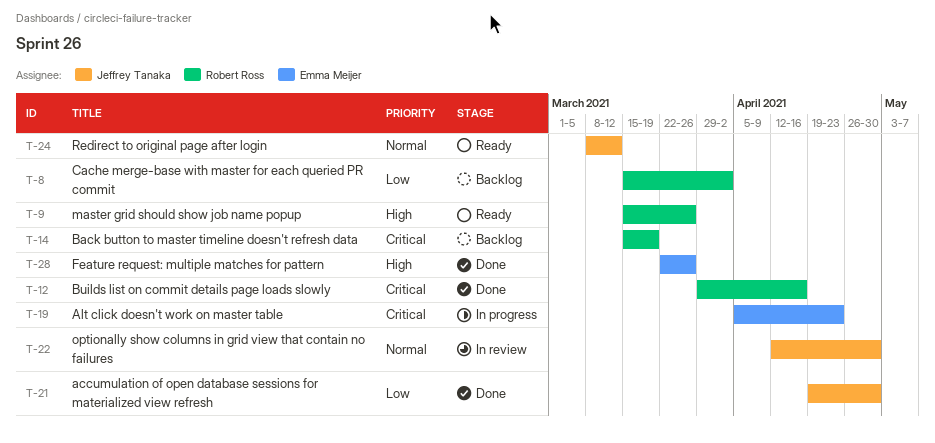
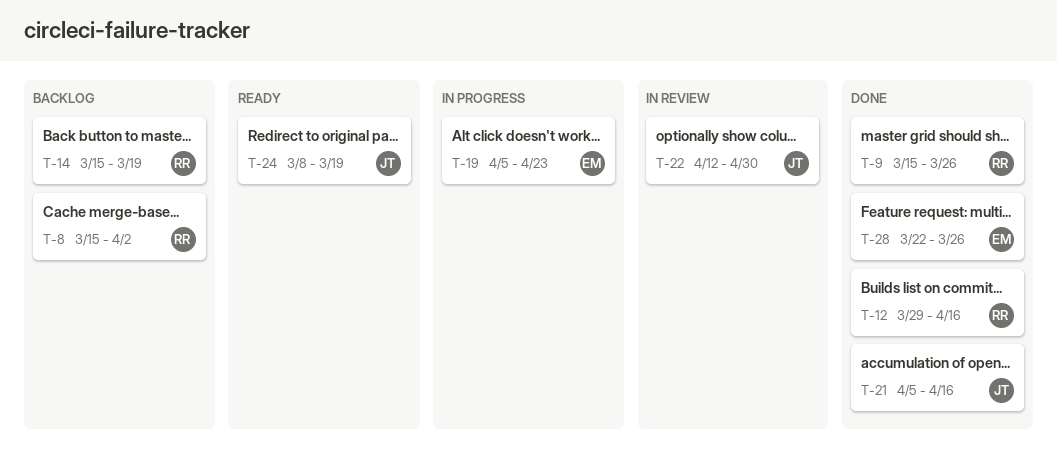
T-9, status: Ready -> Done
T-21, start: Apr 19 -> Apr 5
T-21, due: Apr 30 -> Apr 16
T-24, due: Mar 12 -> Mar 19

